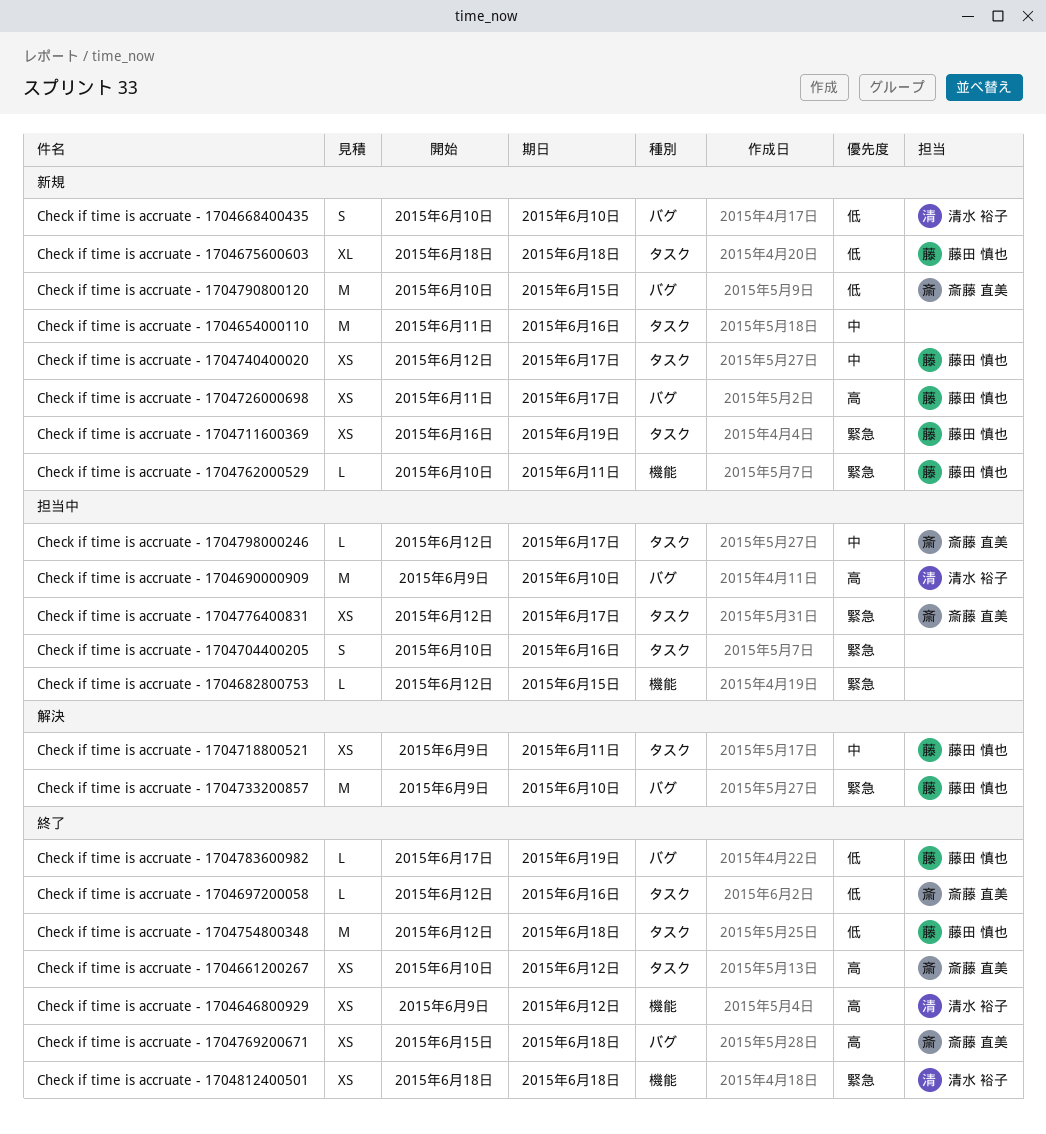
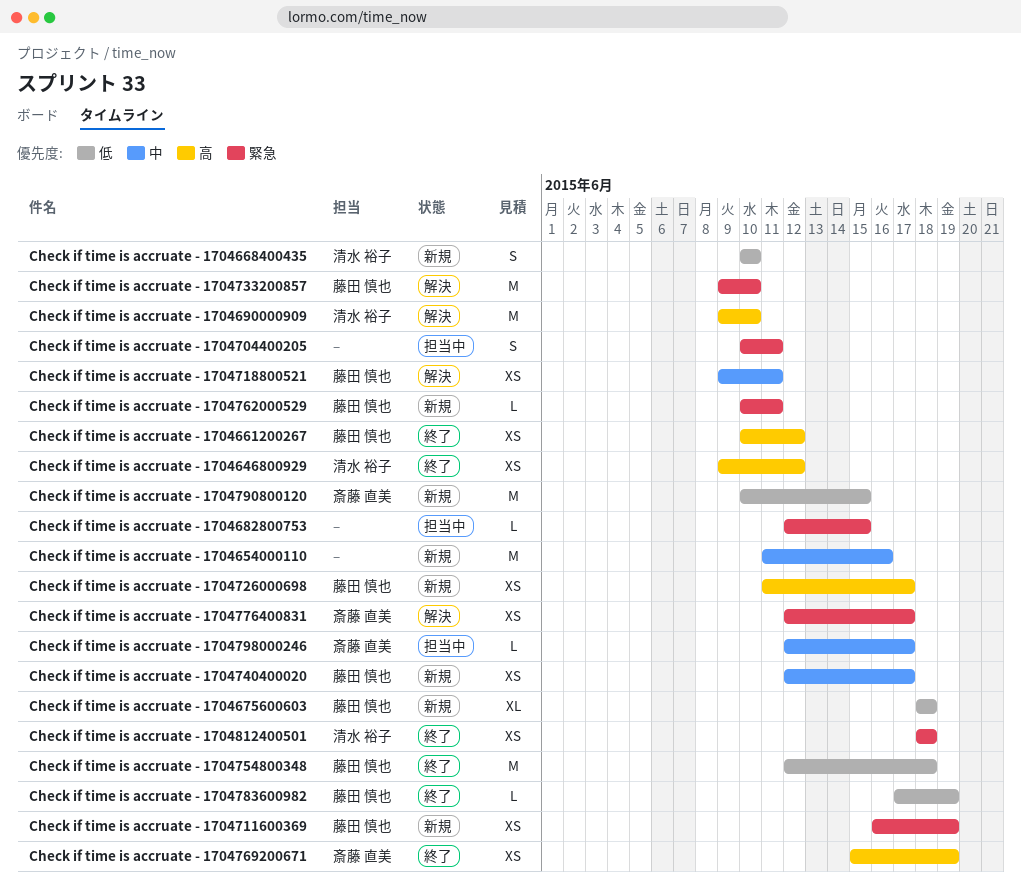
Check if time is accruate - 1704661200267, owner: 斎藤 直美 -> 藤田 慎也
Check if time is accruate - 1704690000909, status: 担当中 -> 解決
Check if time is accruate - 1704697200058: present -> none
Check if time is accruate - 1704704400205, due: Jun 16 -> Jun 11
Check if time is accruate - 1704769200671, due: Jun 18 -> Jun 19
Check if time is accruate - 1704776400831, status: 担当中 -> 解決

